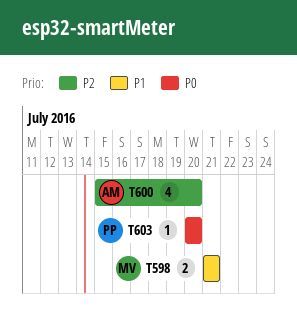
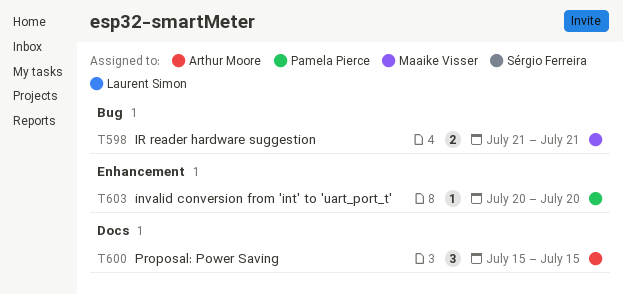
T600, estimate: 4 -> 3
T600, due: Jul 20 -> Jul 15

